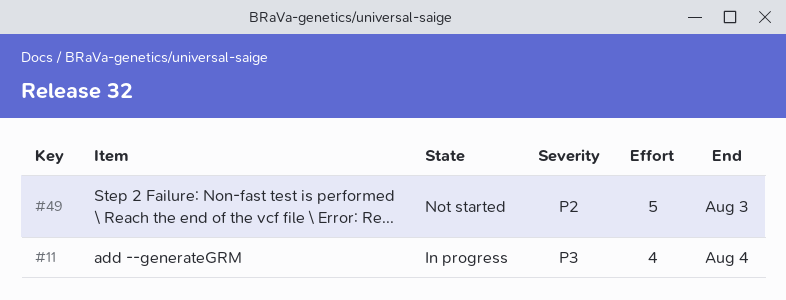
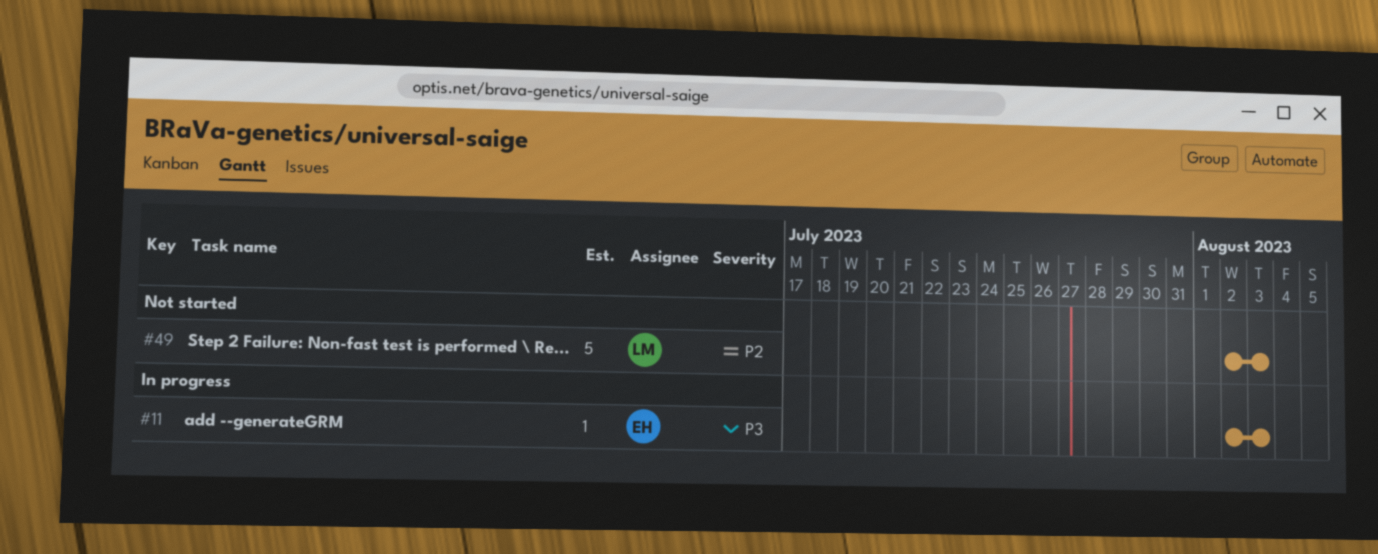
#11, estimate: 4 -> 1
#11, due: Aug 4 -> Aug 3

